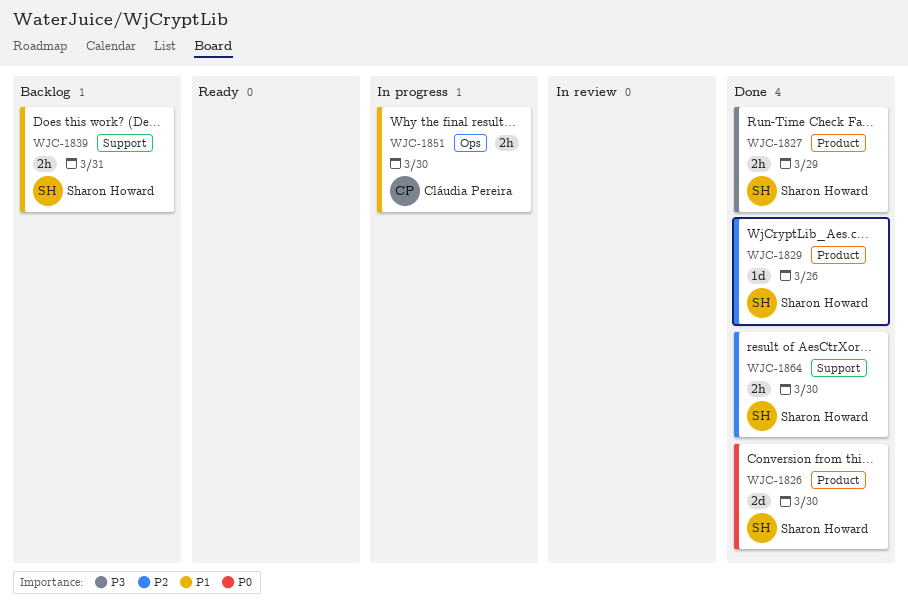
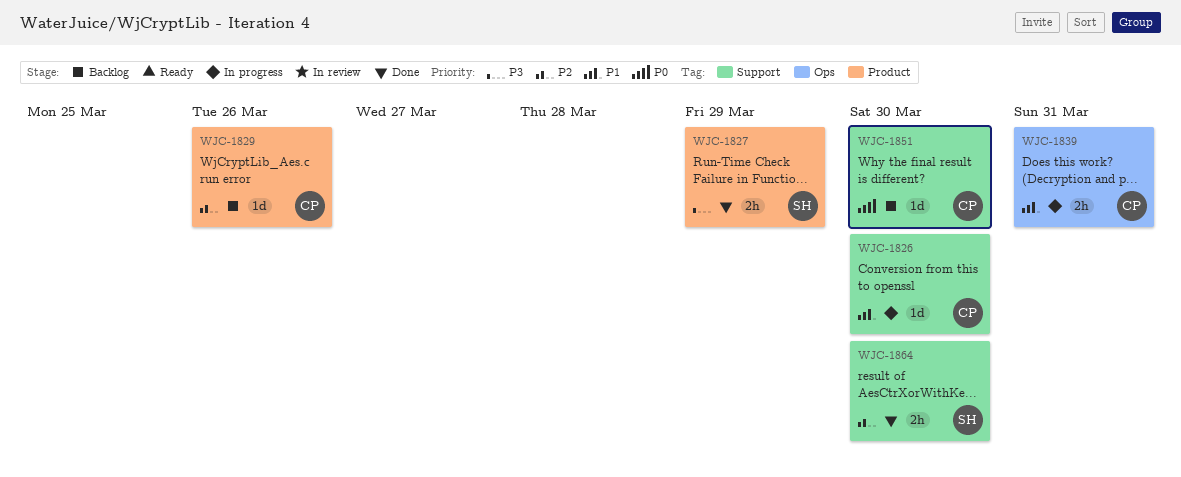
WJC-1826, status: Done -> In progress
WJC-1826, owner: Sharon Howard -> Cláudia Pereira
WJC-1826, priority: P0 -> P1
WJC-1826, label: Product -> Support
WJC-1826, estimate: 2d -> 1d
WJC-1829, status: Done -> Backlog
WJC-1829, owner: Sharon Howard -> Cláudia Pereira
WJC-1839, status: Backlog -> In progress
WJC-1839, owner: Sharon Howard -> Cláudia Pereira
WJC-1839, label: Support -> Ops
WJC-1851, status: In progress -> Backlog
WJC-1851, priority: P1 -> P0
WJC-1851, label: Ops -> Support
WJC-1851, estimate: 2h -> 1d

